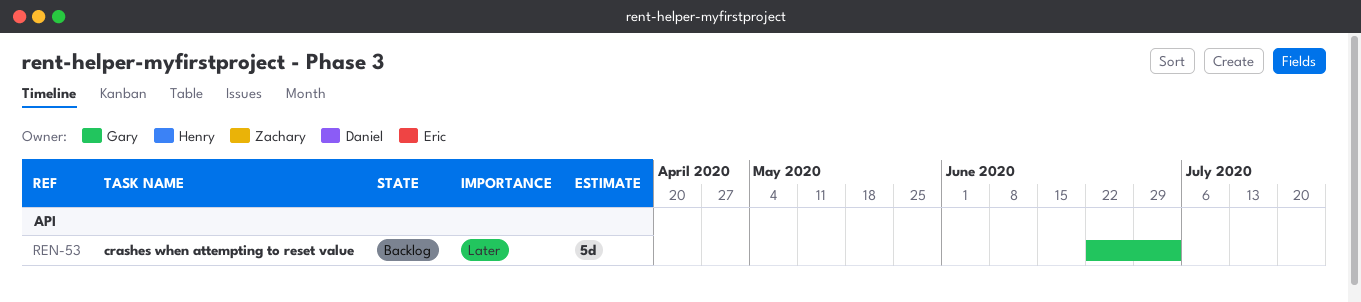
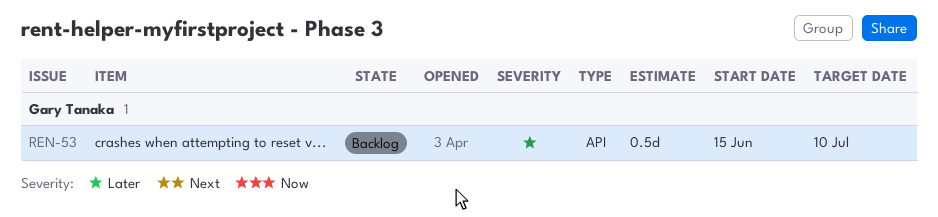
REN-53, estimate: 5d -> 0.5d
REN-53, start: Jun 22 -> Jun 15
REN-53, due: Jul 3 -> Jul 10

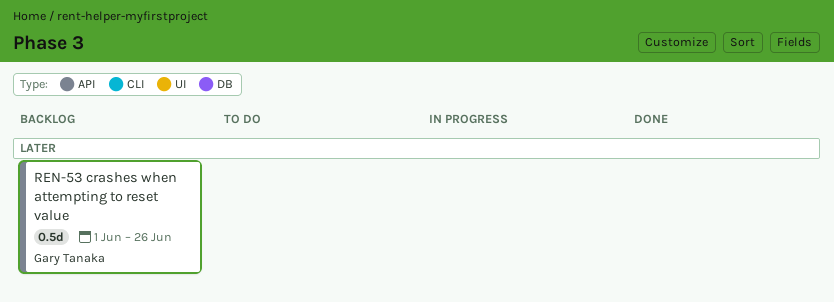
REN-53, start: Jun 15 -> Jun 1
REN-53, due: Jul 10 -> Jun 26

